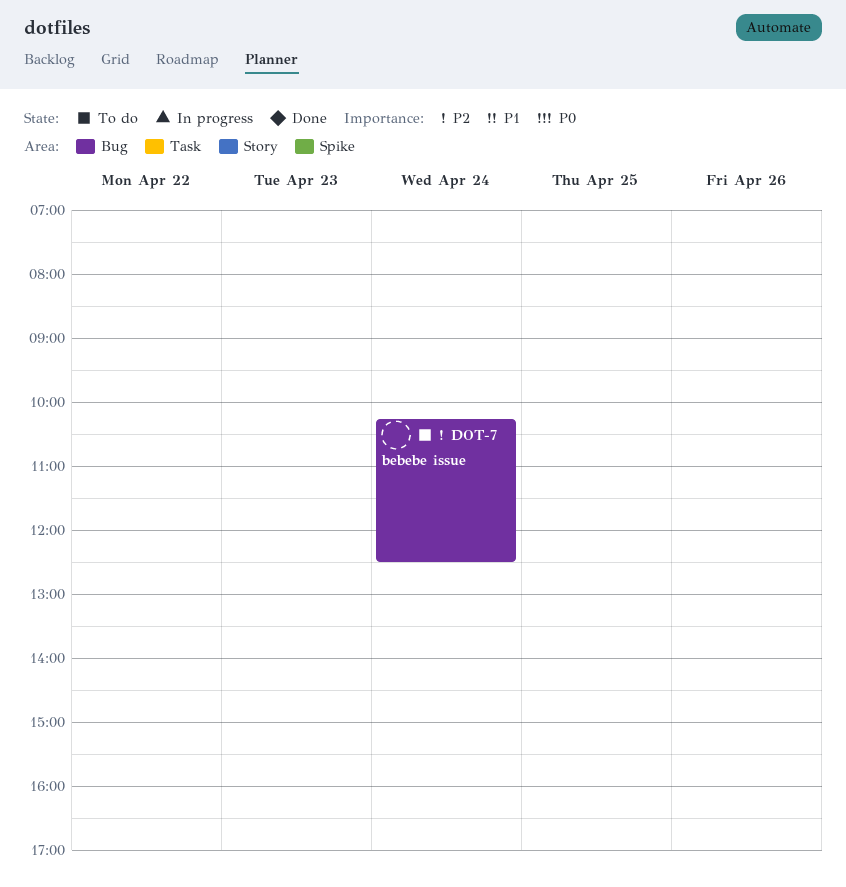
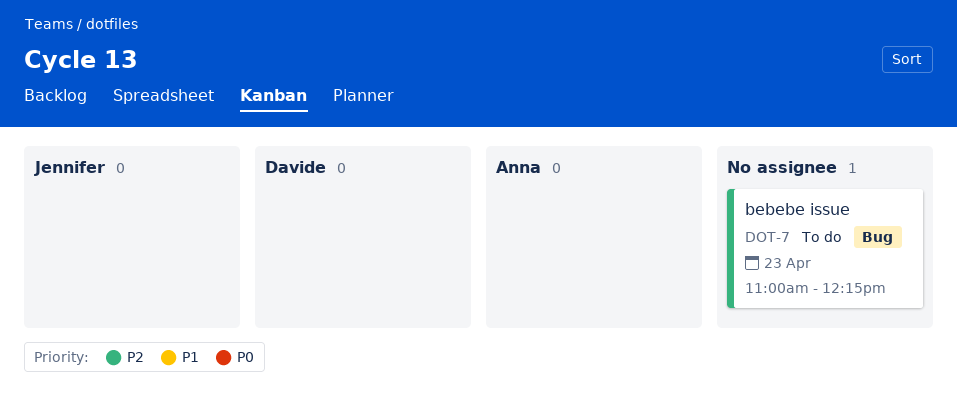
DOT-7, day: Apr 24 -> Apr 23
DOT-7, begins: 10:15 -> 11:00
DOT-7, ends: 12:30 -> 12:15

